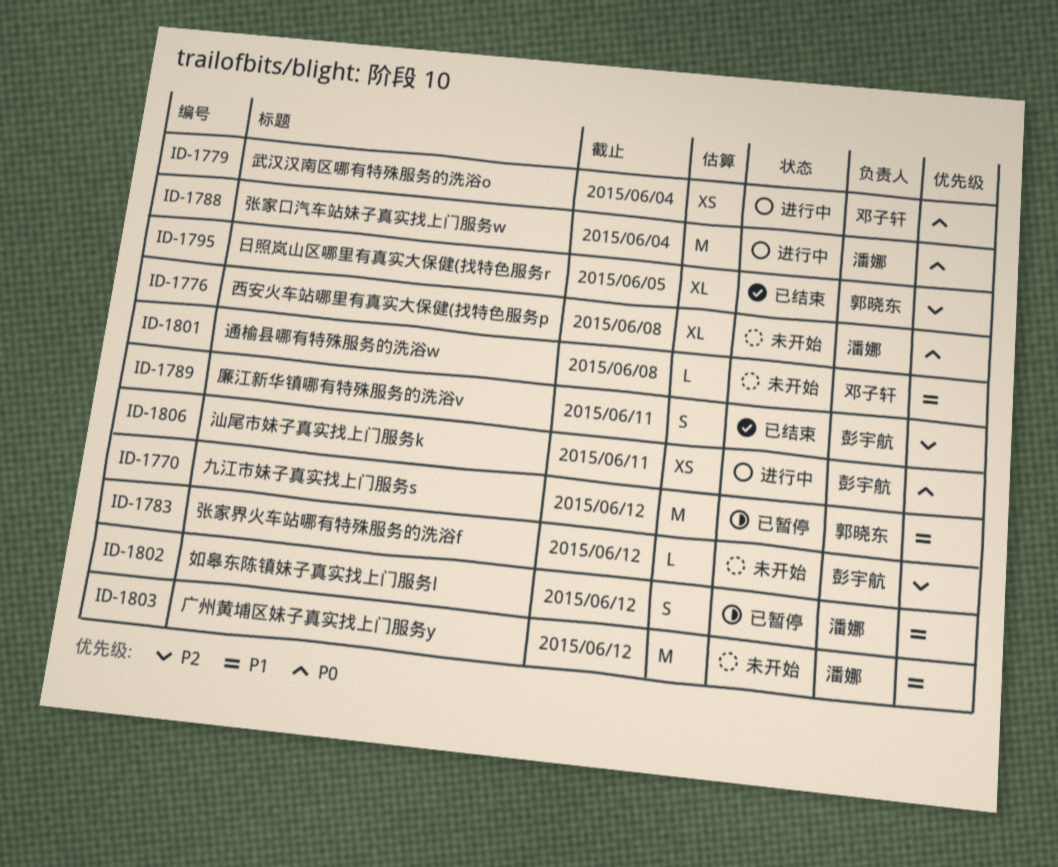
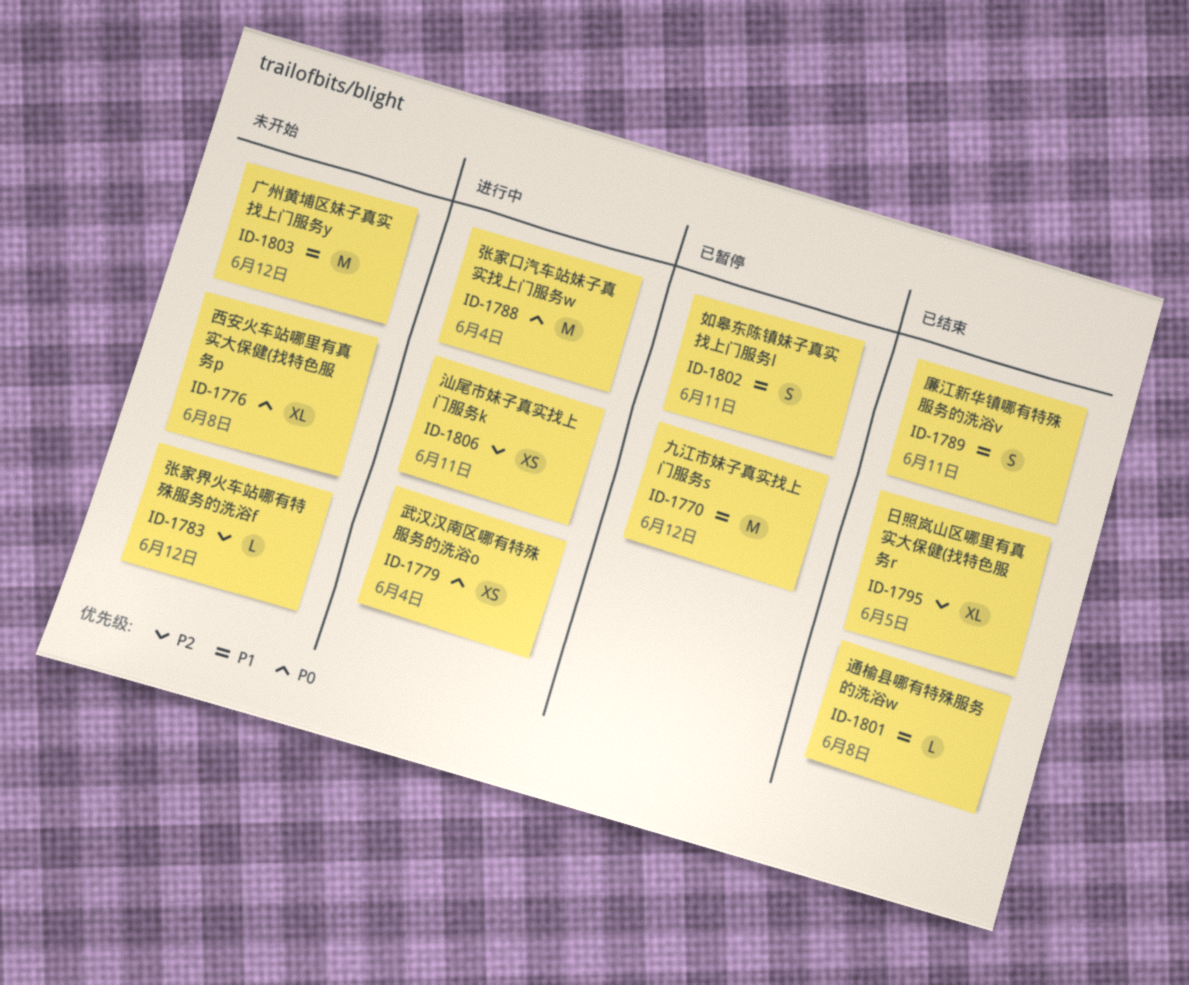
ID-1789, priority: P2 -> P1
ID-1801, status: 未开始 -> 已结束
ID-1802, due: Jun 12 -> Jun 11
ID-1806, priority: P0 -> P2

